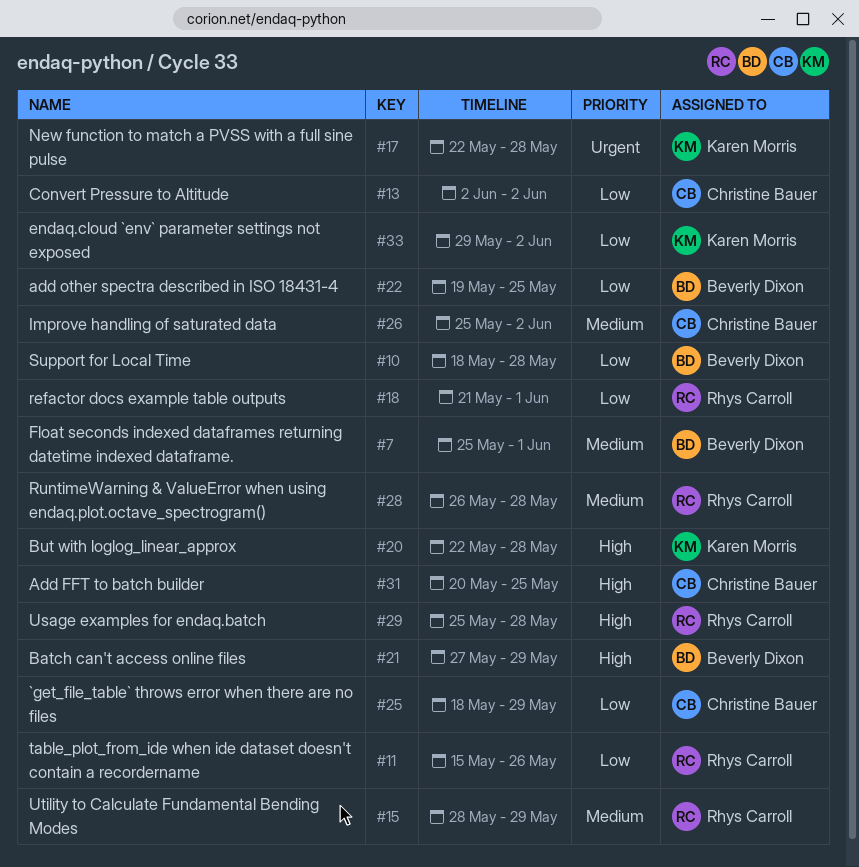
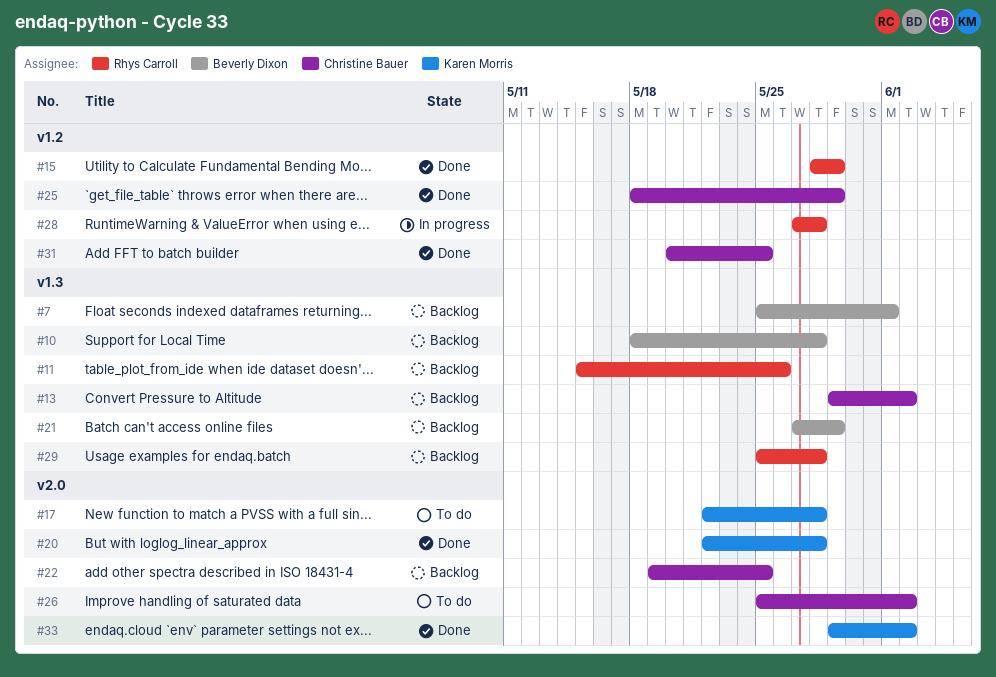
#13, start: Jun 2 -> May 29
#18: present -> none
#22, owner: Beverly Dixon -> Christine Bauer
#28, start: May 26 -> May 27

